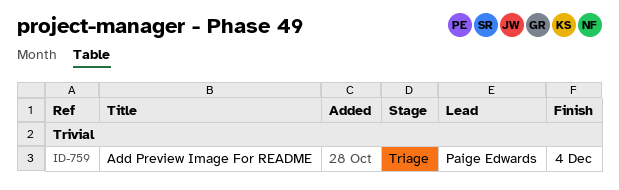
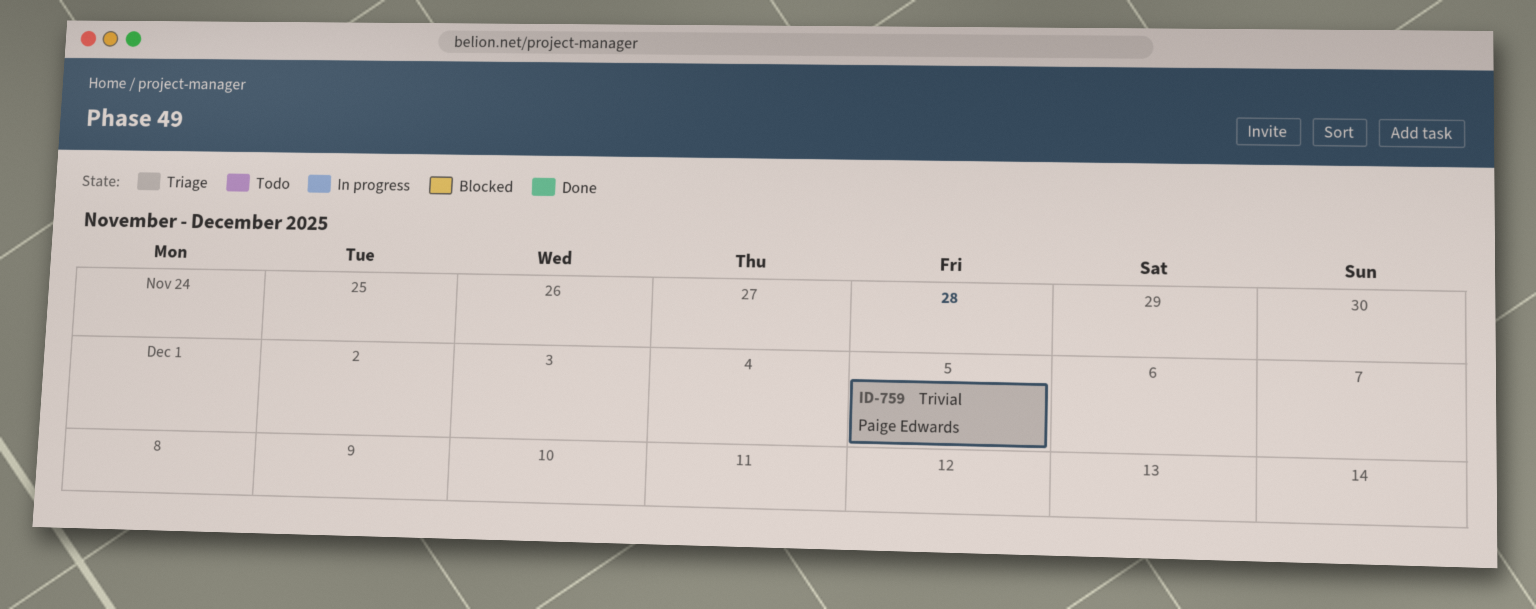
ID-759, due: Dec 4 -> Dec 5

